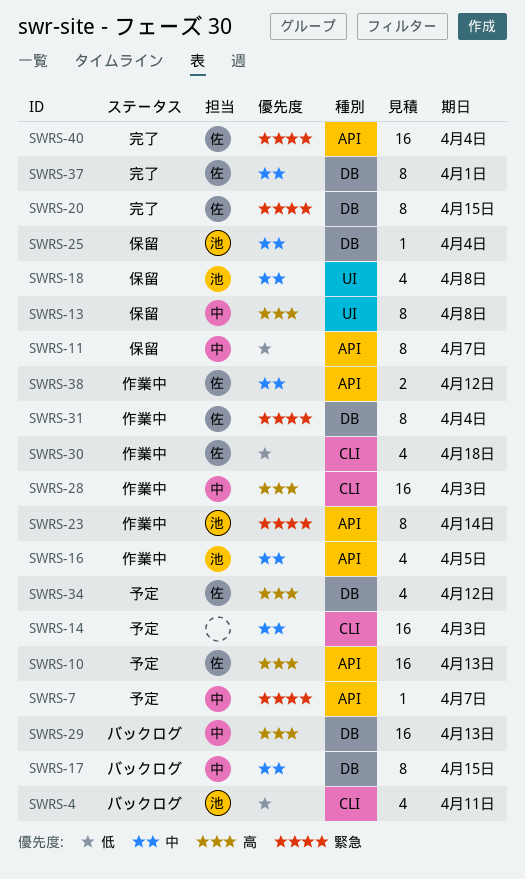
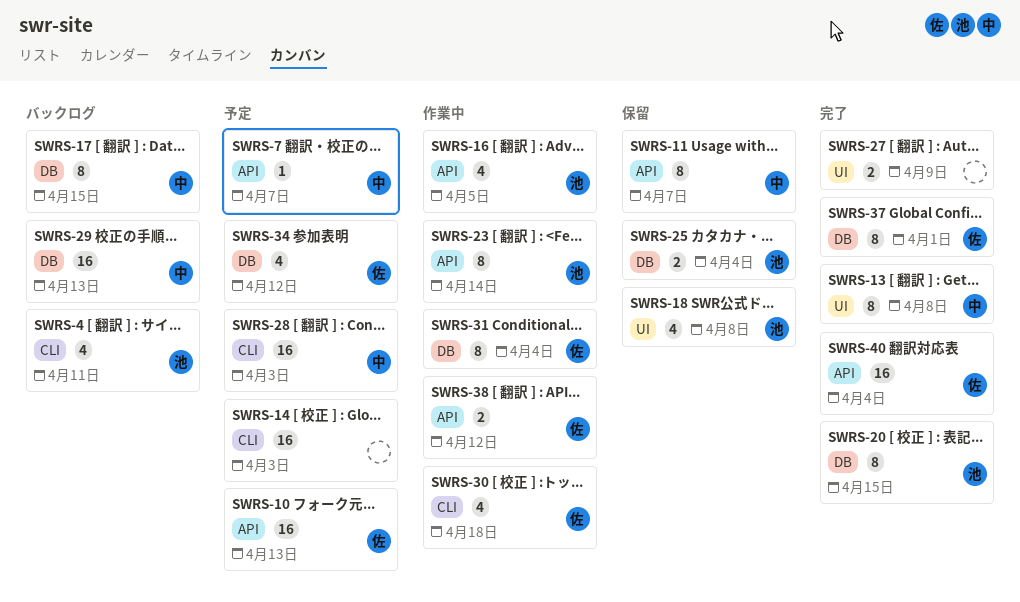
SWRS-13, status: 保留 -> 完了
SWRS-20, owner: 佐 -> 池
SWRS-25, estimate: 1 -> 2
SWRS-27: none -> present
SWRS-28, status: 作業中 -> 予定

